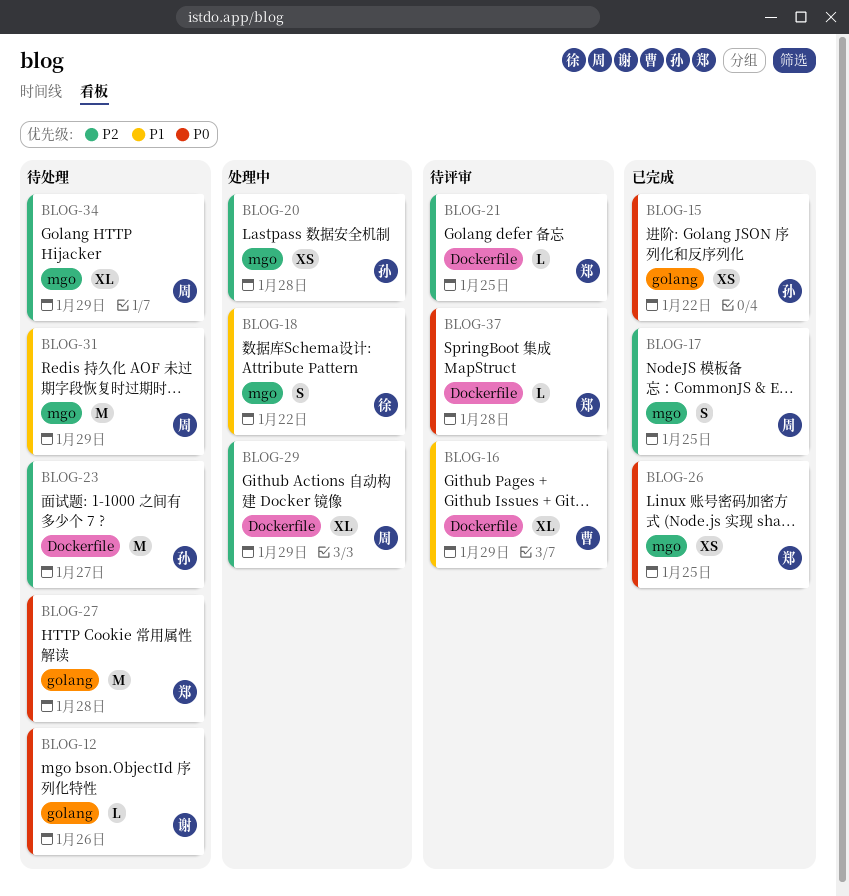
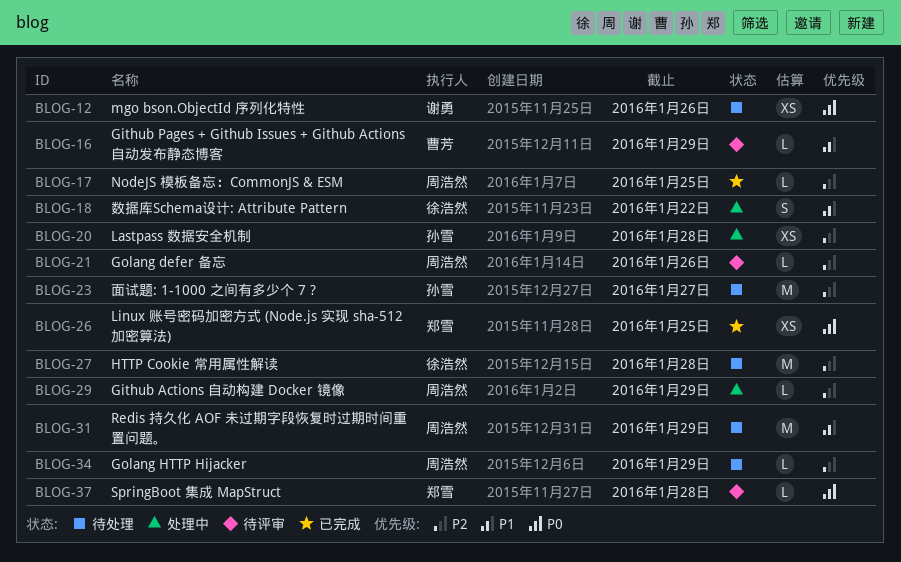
BLOG-12, estimate: L -> XS
BLOG-15: present -> none
BLOG-16, estimate: XL -> L
BLOG-17, estimate: S -> L
BLOG-21, owner: 郑雪 -> 周浩然
BLOG-21, due: Jan 25 -> Jan 26
BLOG-27, owner: 郑雪 -> 徐浩然
BLOG-27, priority: P0 -> P2
BLOG-29, estimate: XL -> L
BLOG-34, estimate: XL -> L

